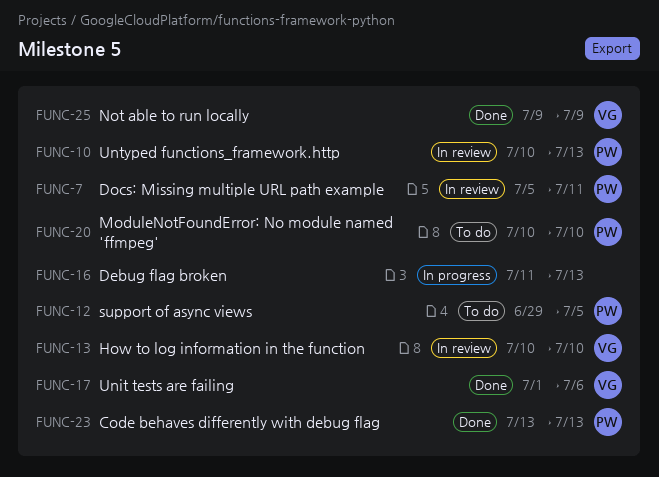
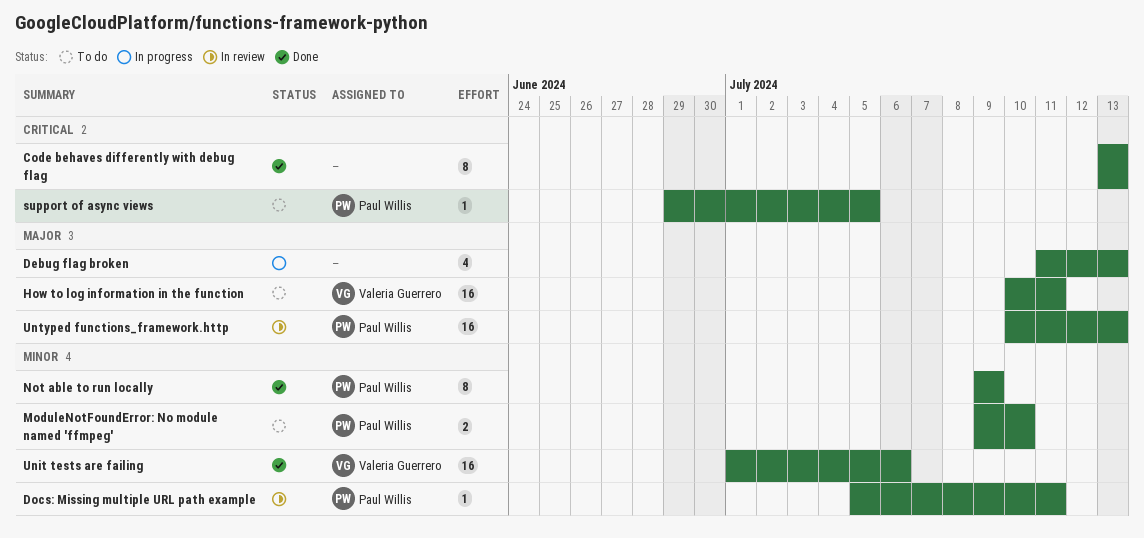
Code behaves differently with debug flag, owner: Paul Willis -> none
How to log information in the function, status: In review -> To do
How to log information in the function, due: Jul 10 -> Jul 11
ModuleNotFoundError: No module named 'ffmpeg', start: Jul 10 -> Jul 9
Not able to run locally, owner: Valeria Guerrero -> Paul Willis

